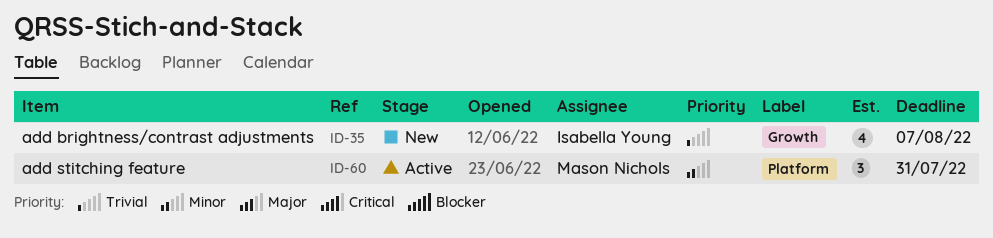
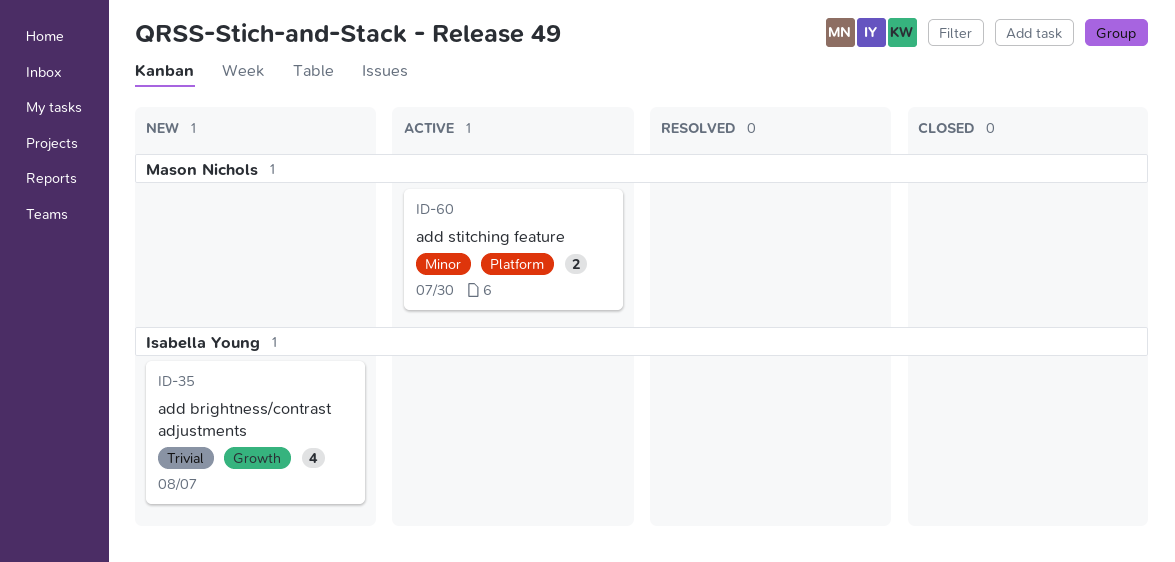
ID-60, estimate: 3 -> 2
ID-60, due: Jul 31 -> Jul 30

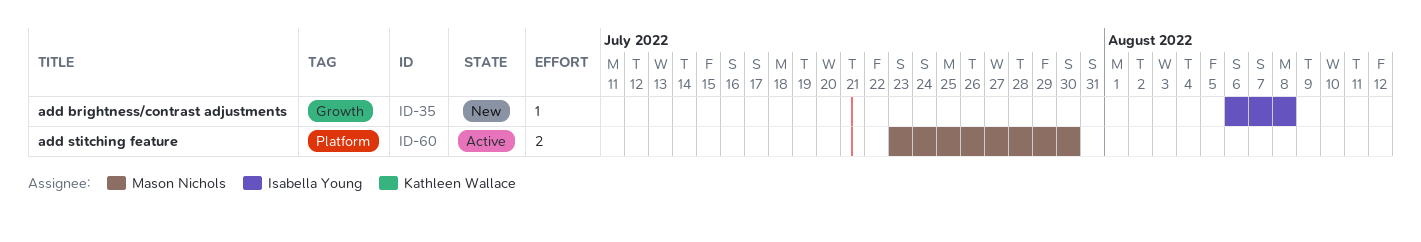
ID-35, estimate: 4 -> 1
ID-35, due: Aug 7 -> Aug 8

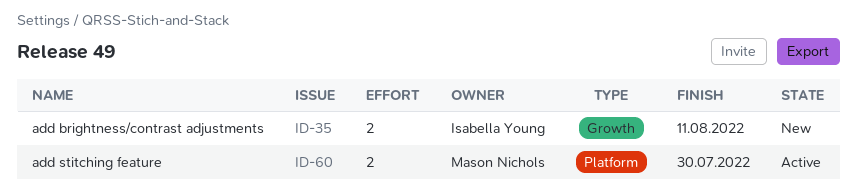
ID-35, estimate: 1 -> 2
ID-35, due: Aug 8 -> Aug 11

